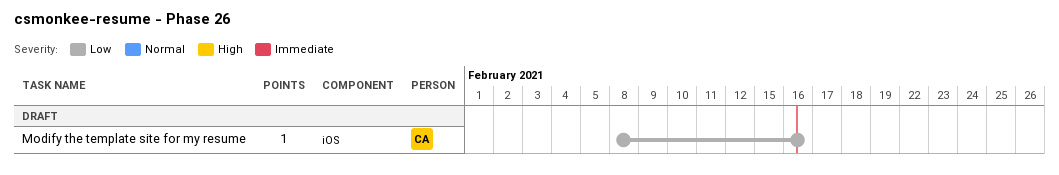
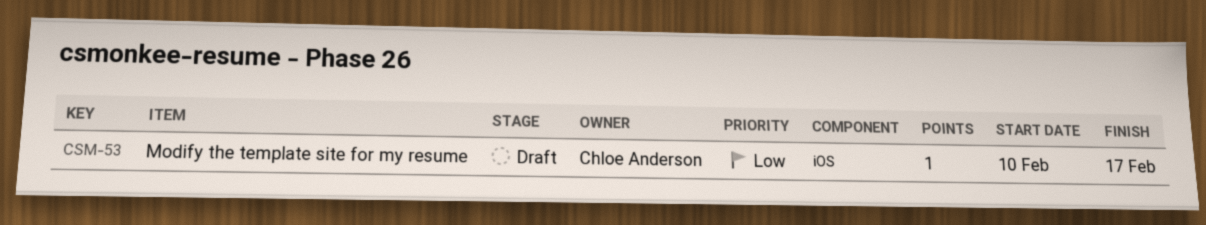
Modify the template site for my resume, start: Feb 8 -> Feb 10
Modify the template site for my resume, due: Feb 16 -> Feb 17

